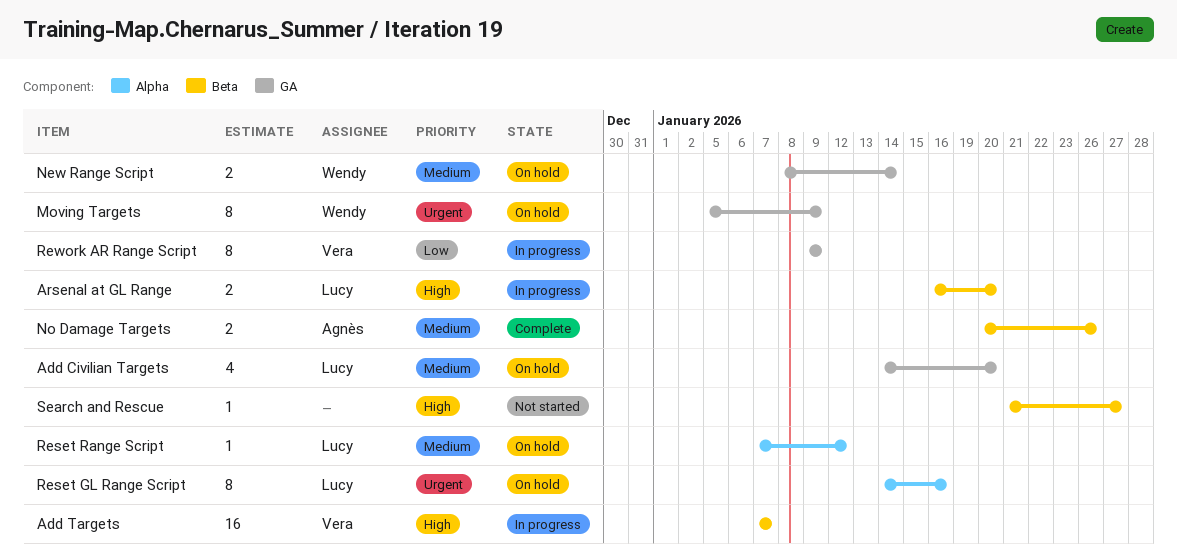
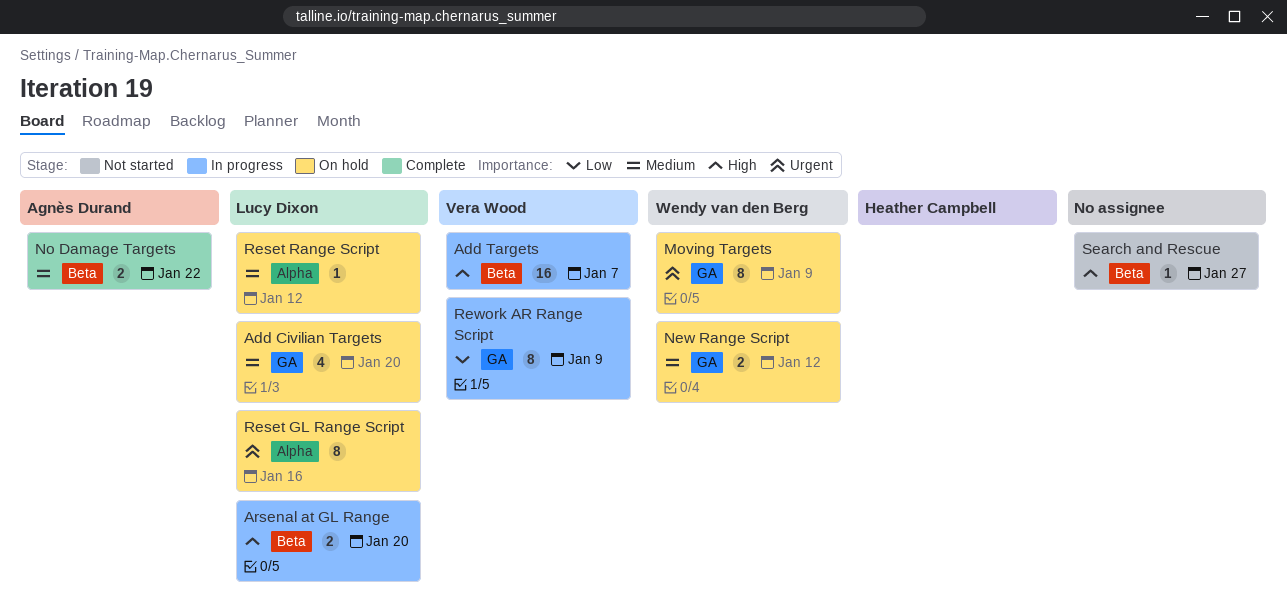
New Range Script, due: Jan 14 -> Jan 12
No Damage Targets, due: Jan 26 -> Jan 22

